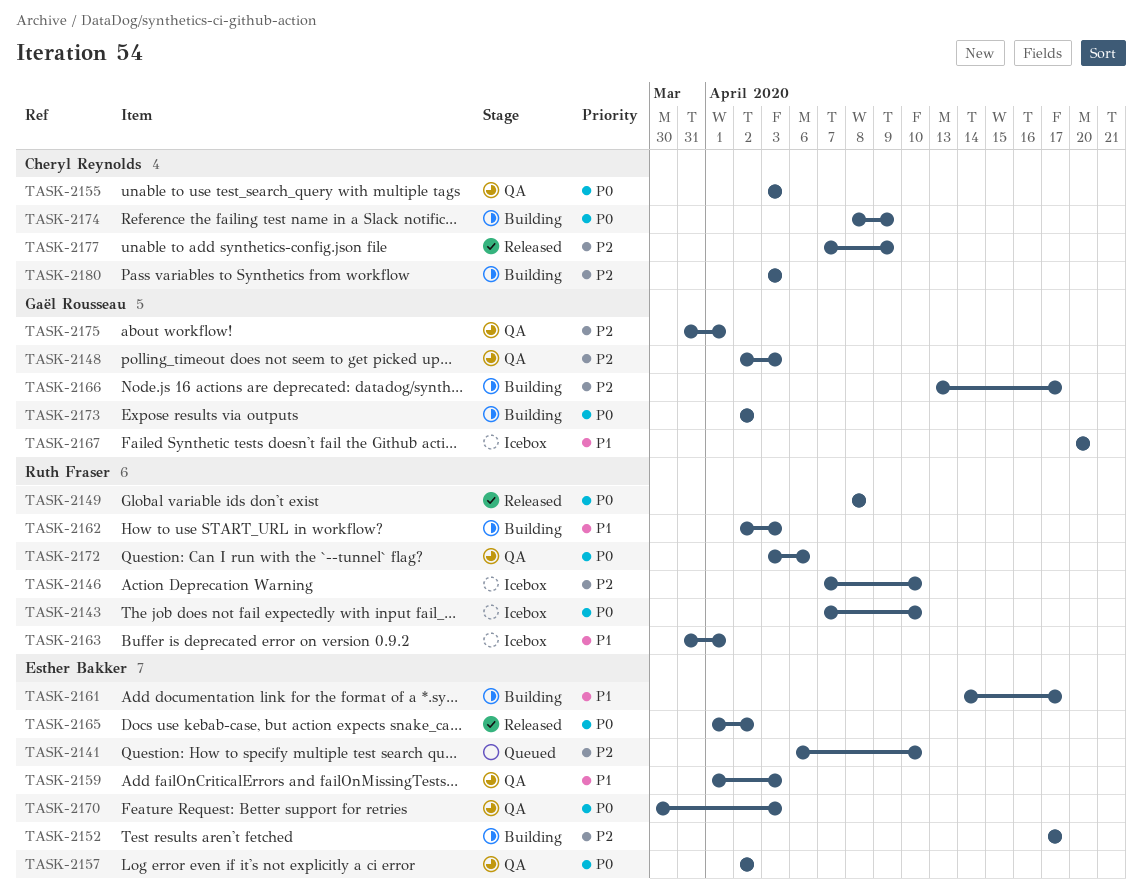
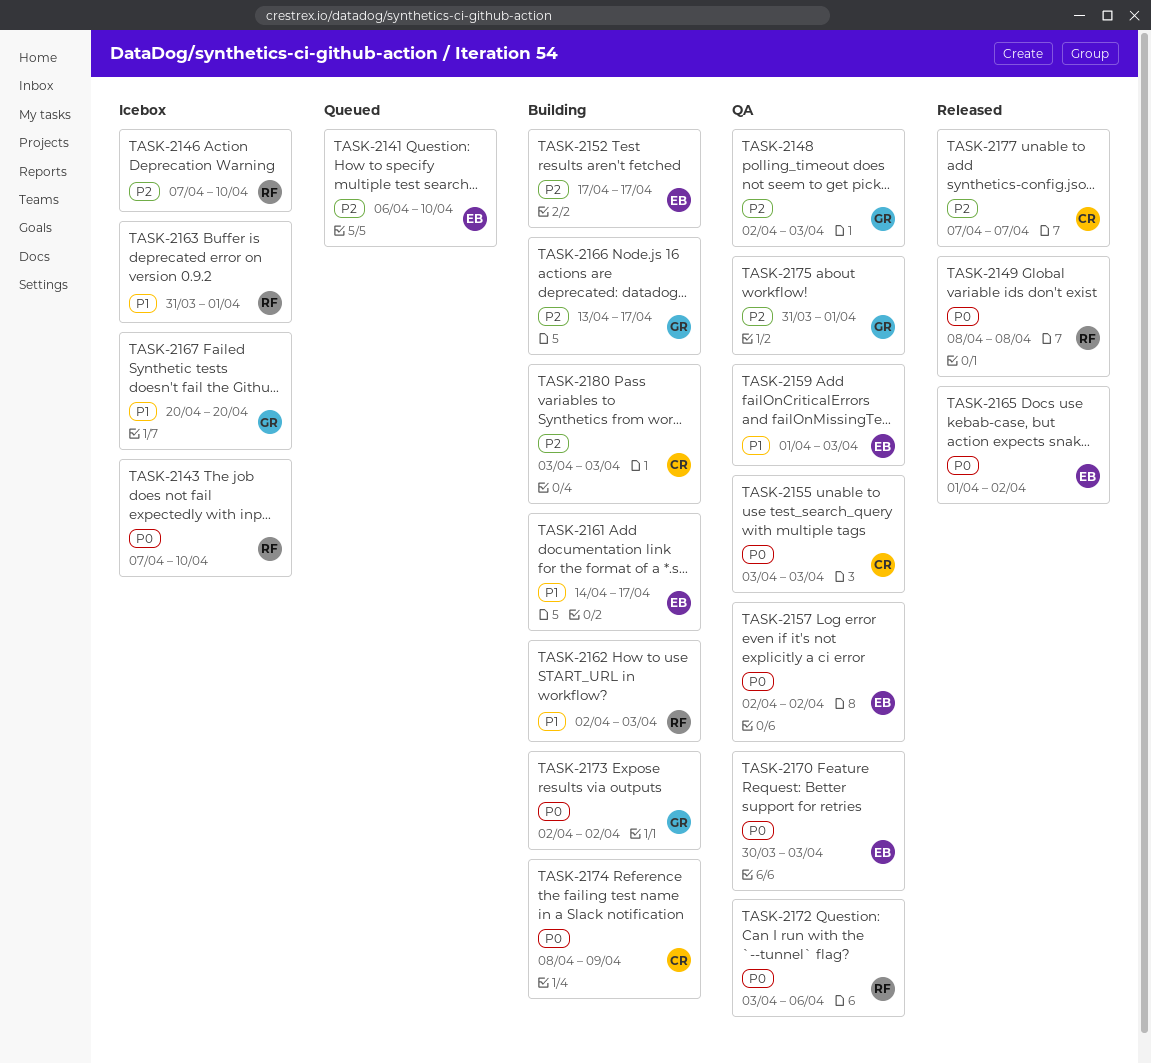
TASK-2177, due: Apr 9 -> Apr 7

